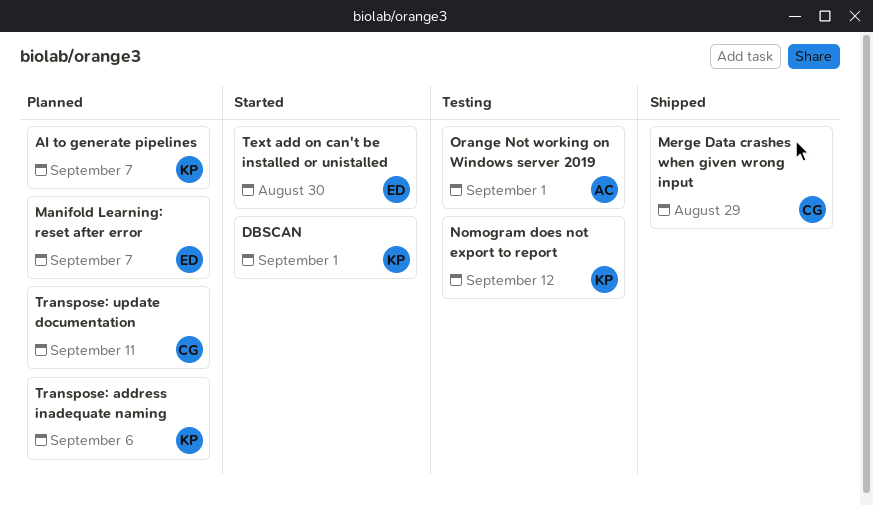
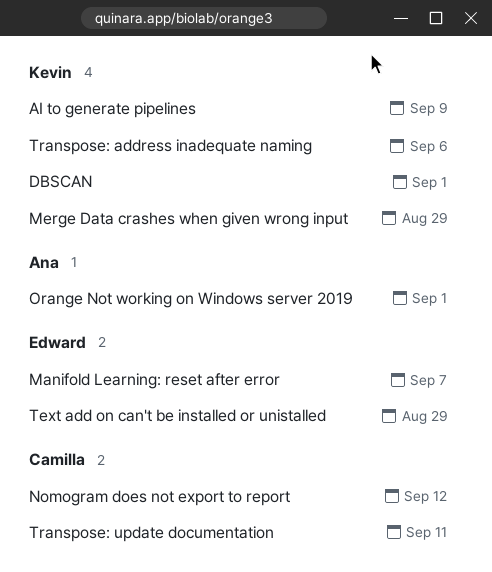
AI to generate pipelines, due: Sep 7 -> Sep 9
Merge Data crashes when given wrong input, owner: Camilla -> Kevin
Nomogram does not export to report, owner: Kevin -> Camilla
Text add on can't be installed or unistalled, due: Aug 30 -> Aug 29

